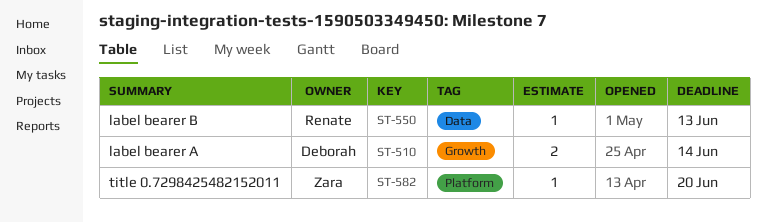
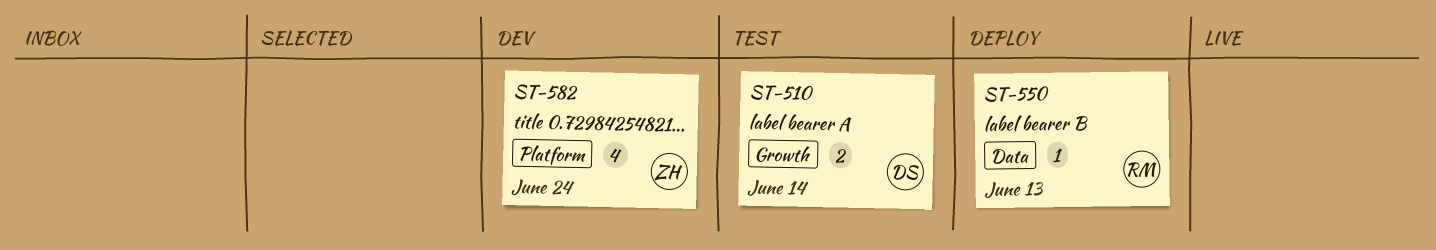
ST-582, estimate: 1 -> 4
ST-582, due: Jun 20 -> Jun 24

